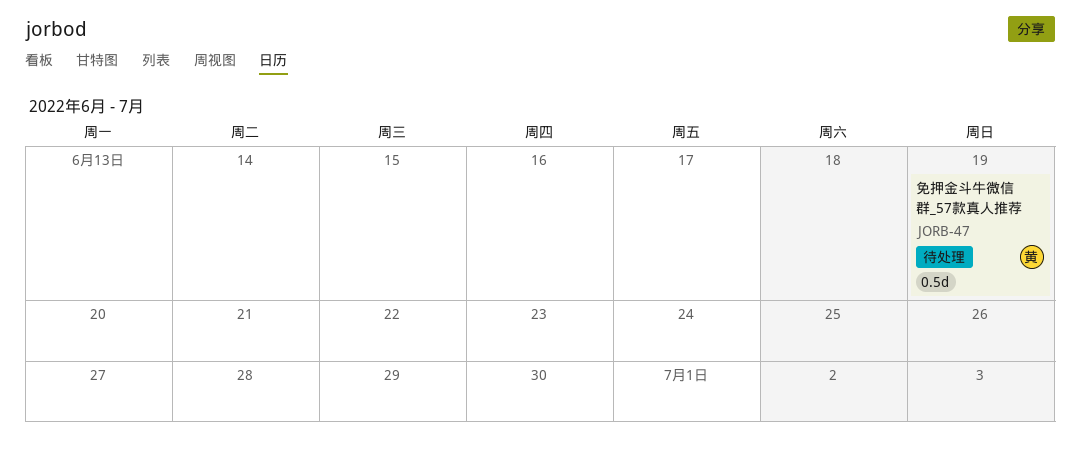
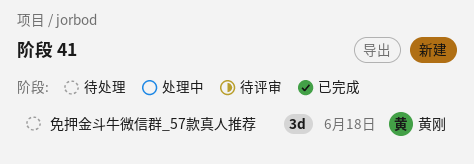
免押金斗牛微信群_57款真人推荐, estimate: 0.5d -> 3d
免押金斗牛微信群_57款真人推荐, due: Jun 19 -> Jun 18

